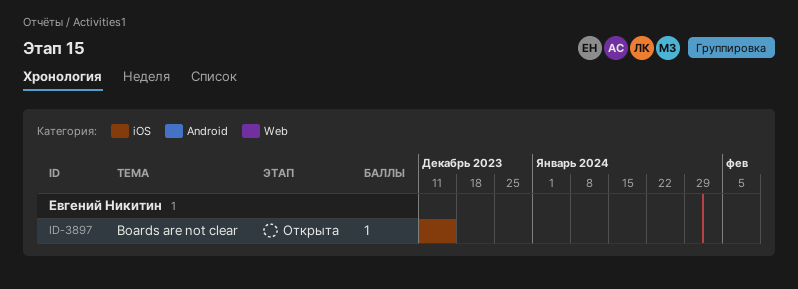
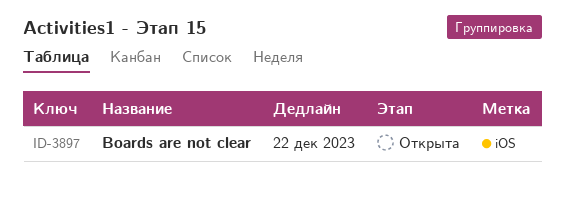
ID-3897, due: Dec 15 -> Dec 22

